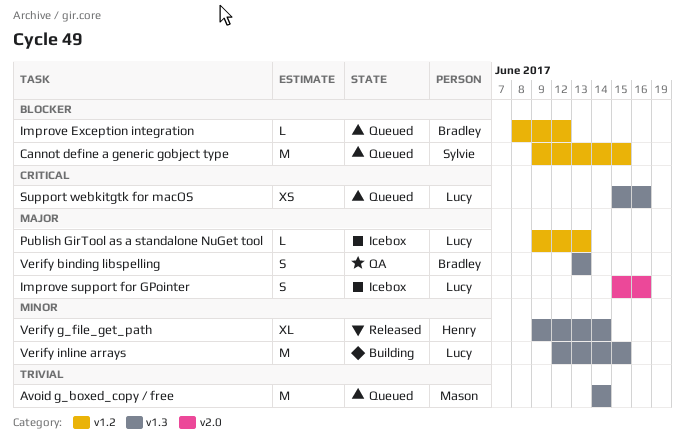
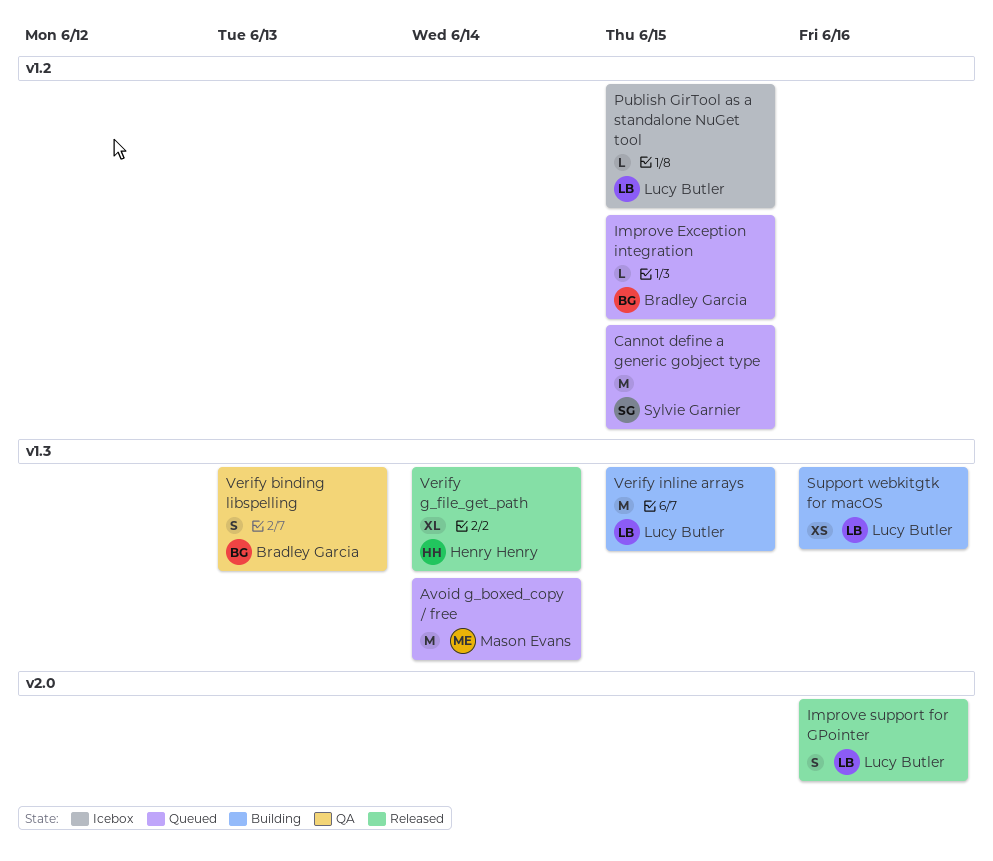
Improve Exception integration, due: Jun 12 -> Jun 15
Improve support for GPointer, status: Icebox -> Released
Publish GirTool as a standalone NuGet tool, due: Jun 13 -> Jun 15
Support webkitgtk for macOS, status: Queued -> Building

